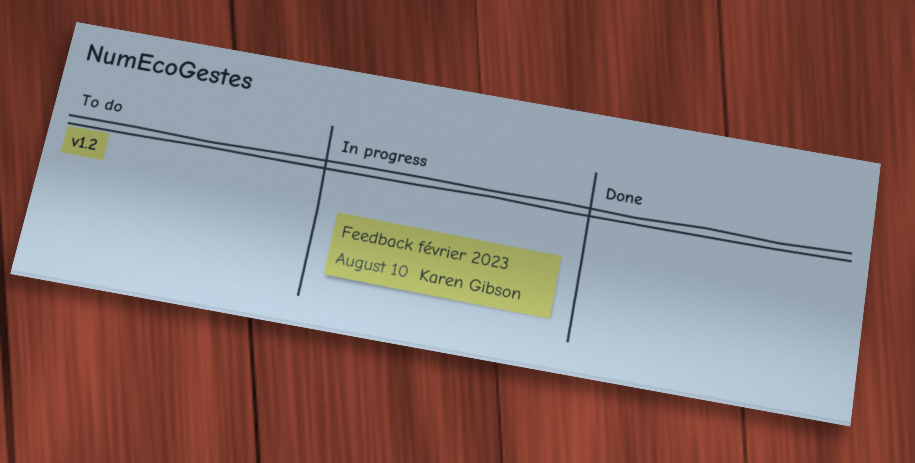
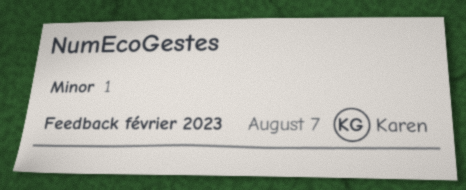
Feedback février 2023, due: Aug 10 -> Aug 7

